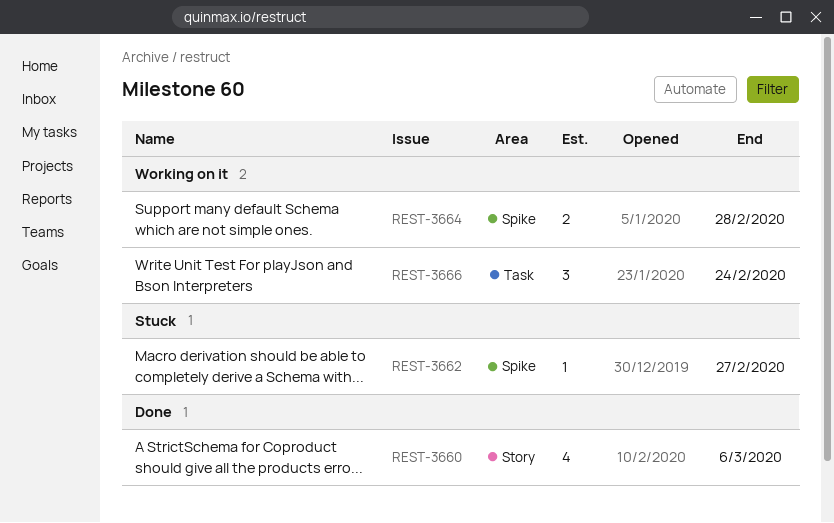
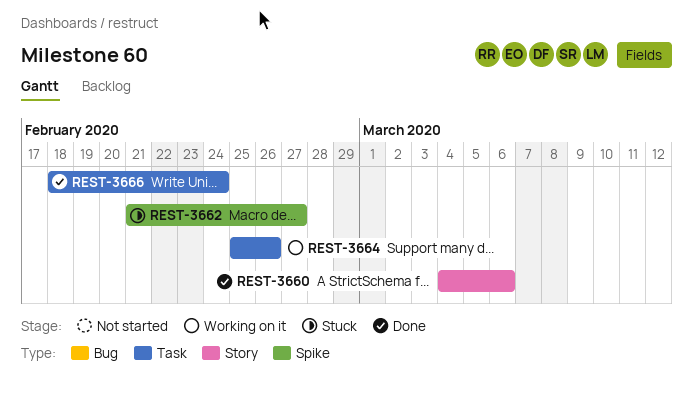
REST-3664, label: Spike -> Task
REST-3664, due: Feb 28 -> Feb 26
REST-3666, status: Working on it -> Done

